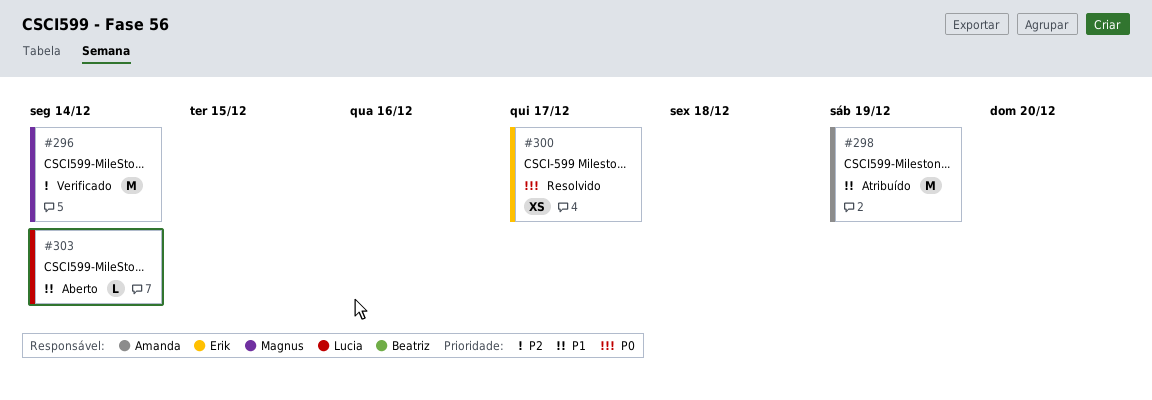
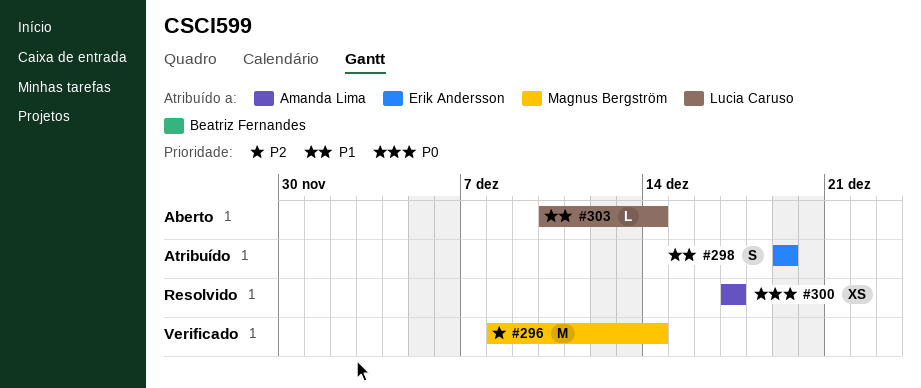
#298, owner: Amanda Lima -> Erik Andersson
#298, estimate: M -> S
#300, owner: Erik Andersson -> Amanda Lima

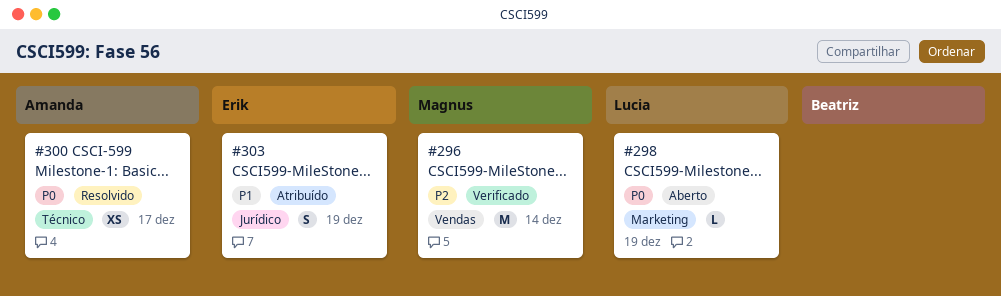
#298, status: Atribuído -> Aberto
#298, owner: Erik Andersson -> Lucia Caruso
#298, priority: P1 -> P0
#298, estimate: S -> L
#303, status: Aberto -> Atribuído
#303, owner: Lucia Caruso -> Erik Andersson
#303, estimate: L -> S
#303, due: Dec 14 -> Dec 19

